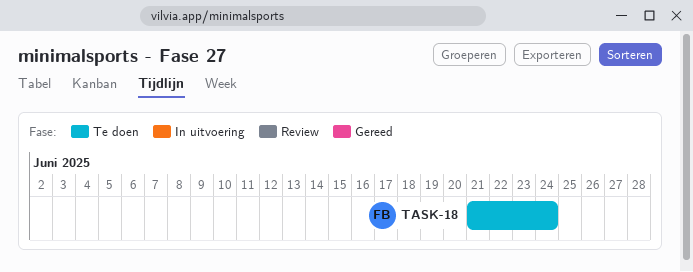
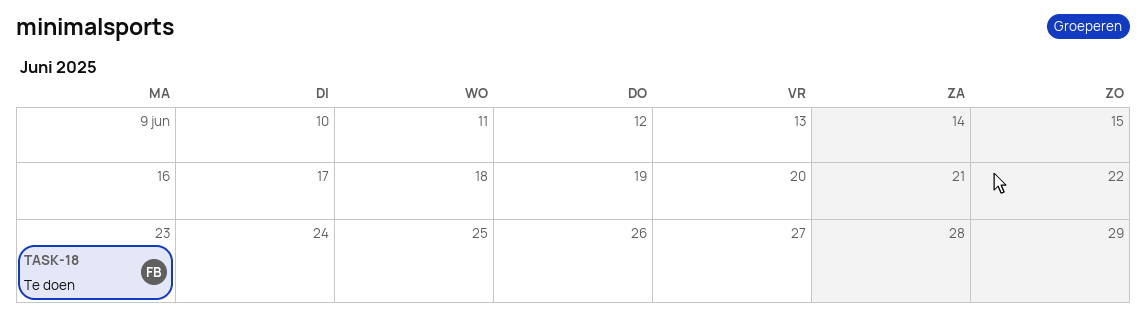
TASK-18, due: Jun 24 -> Jun 23

